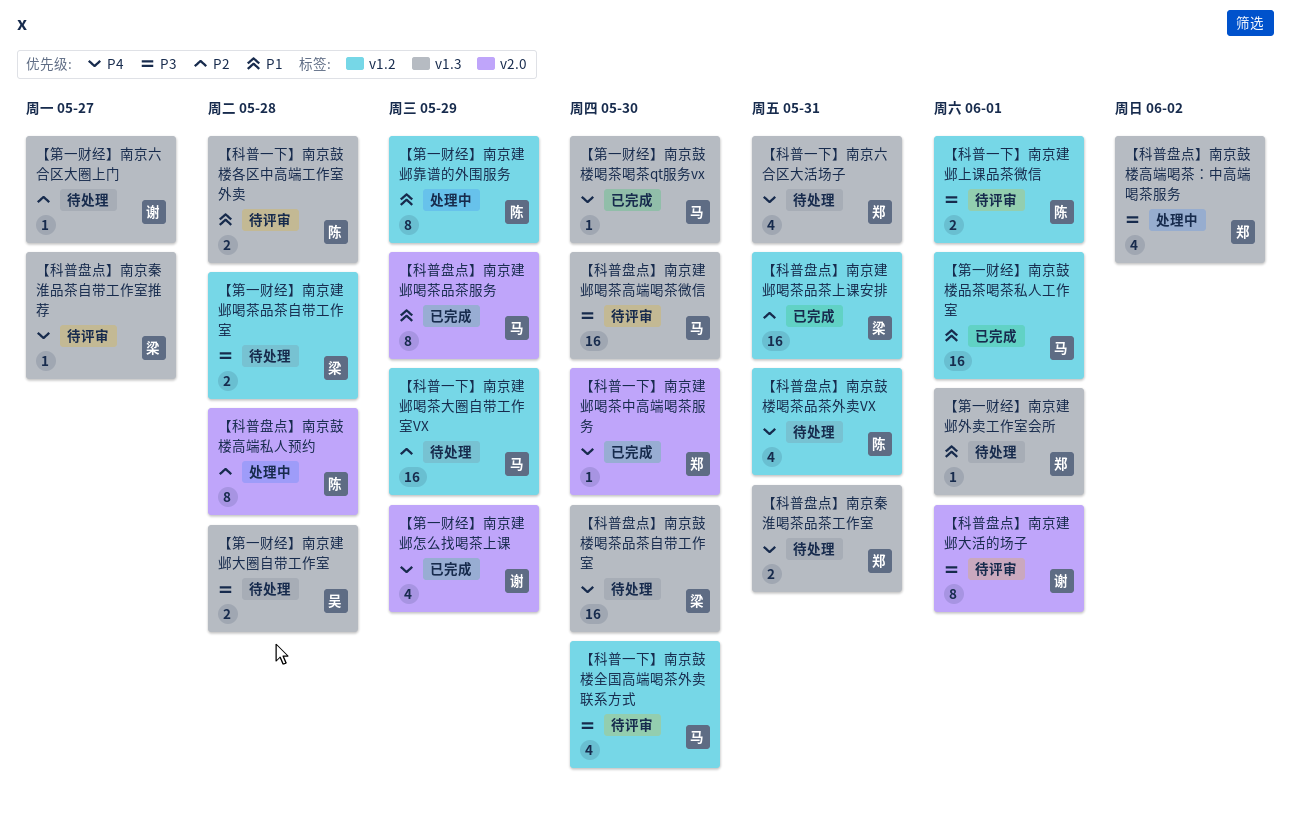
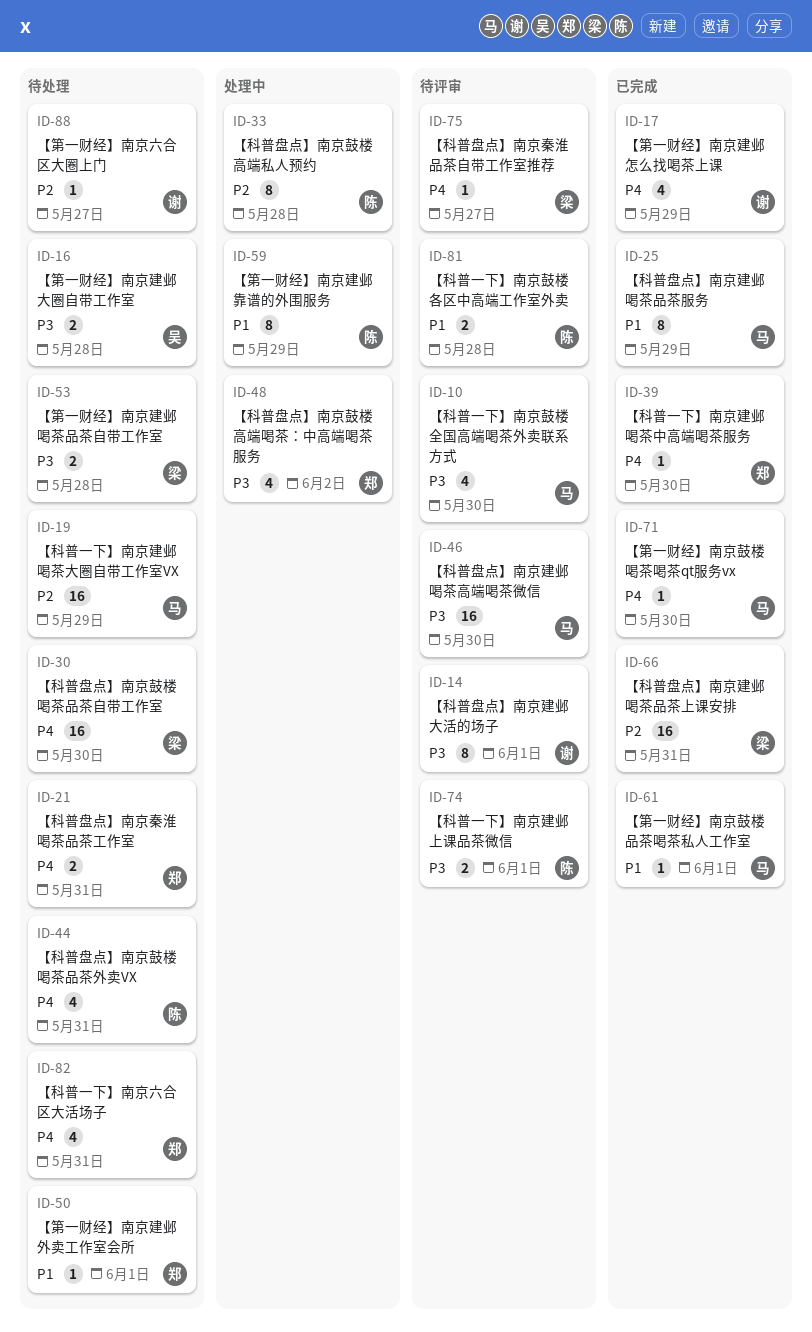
【第一财经】南京鼓楼品茶喝茶私人工作室, estimate: 16 -> 1

